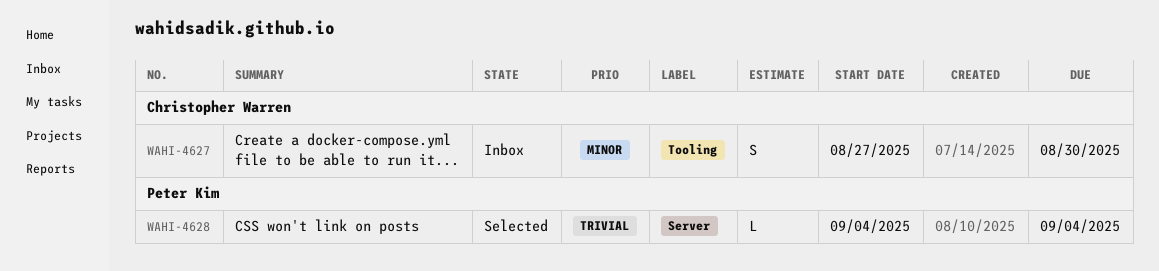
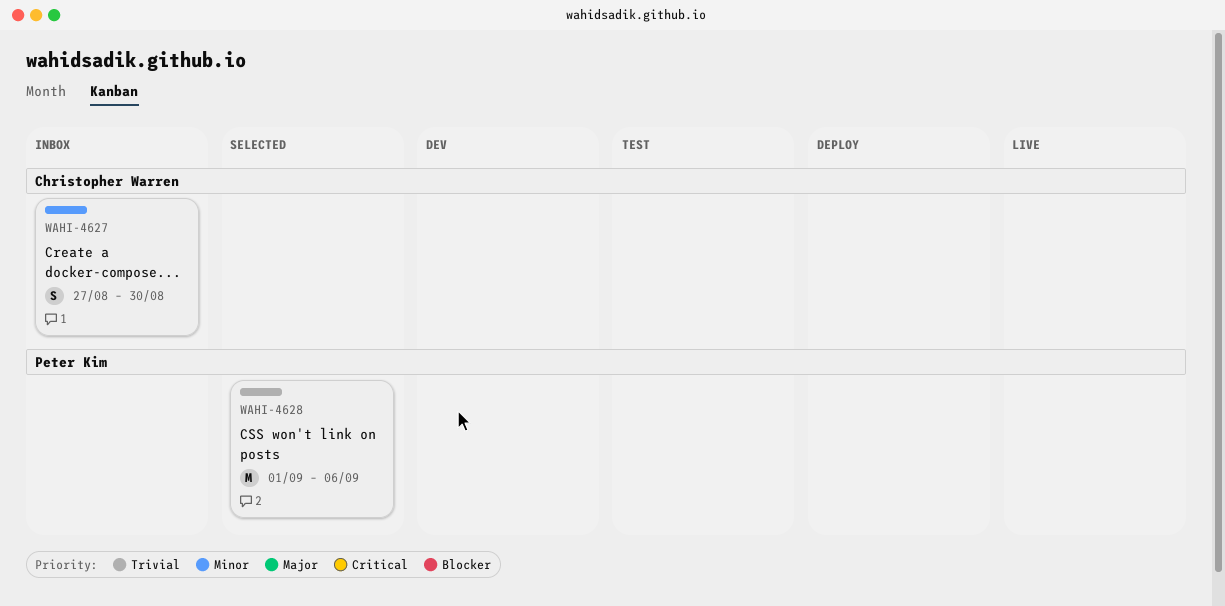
WAHI-4628, estimate: L -> M
WAHI-4628, start: Sep 4 -> Sep 1
WAHI-4628, due: Sep 4 -> Sep 6

